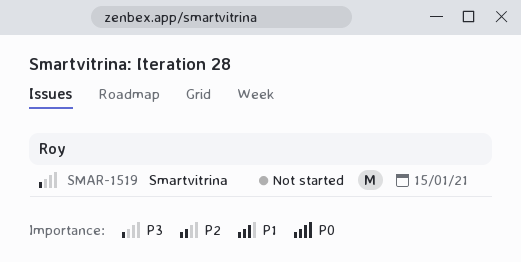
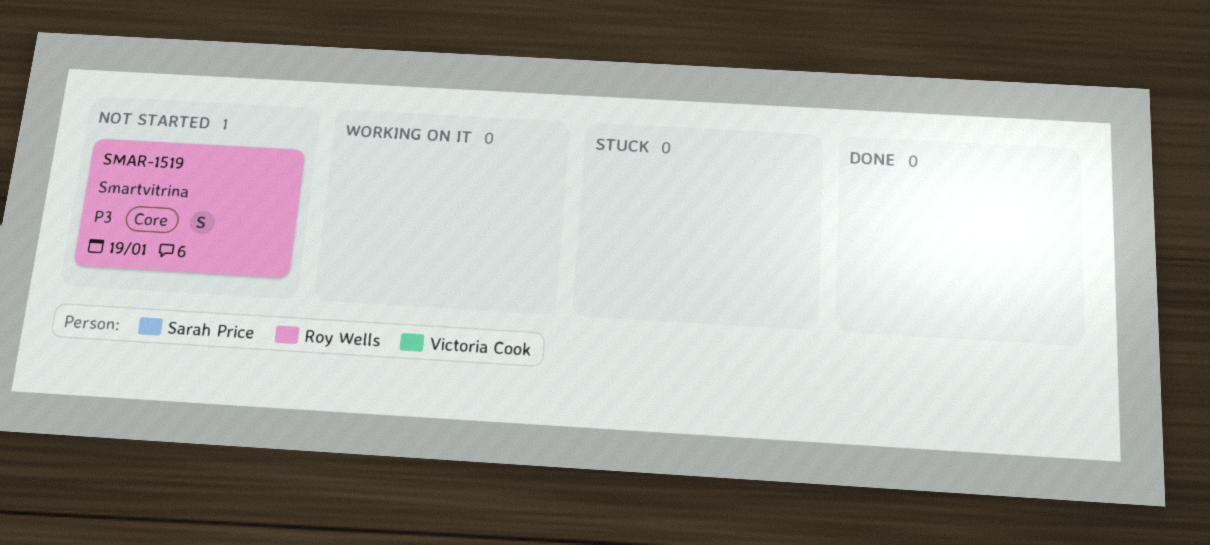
SMAR-1519, estimate: M -> S
SMAR-1519, due: Jan 15 -> Jan 19

